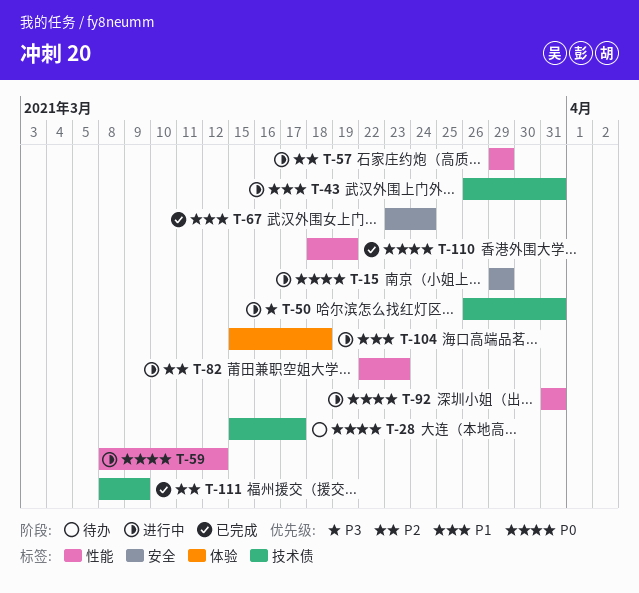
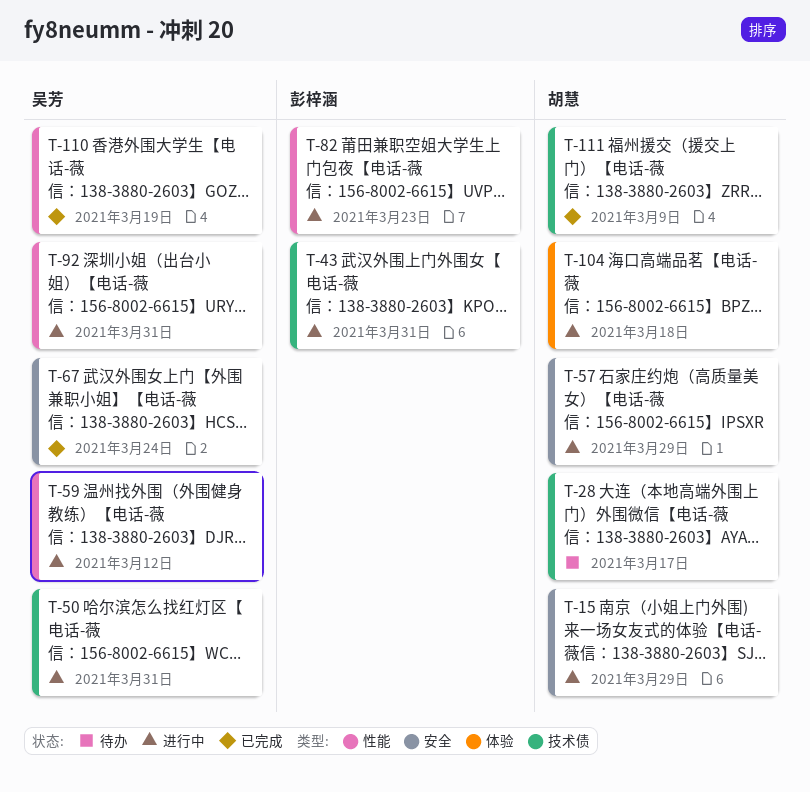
T-57, label: 性能 -> 安全

